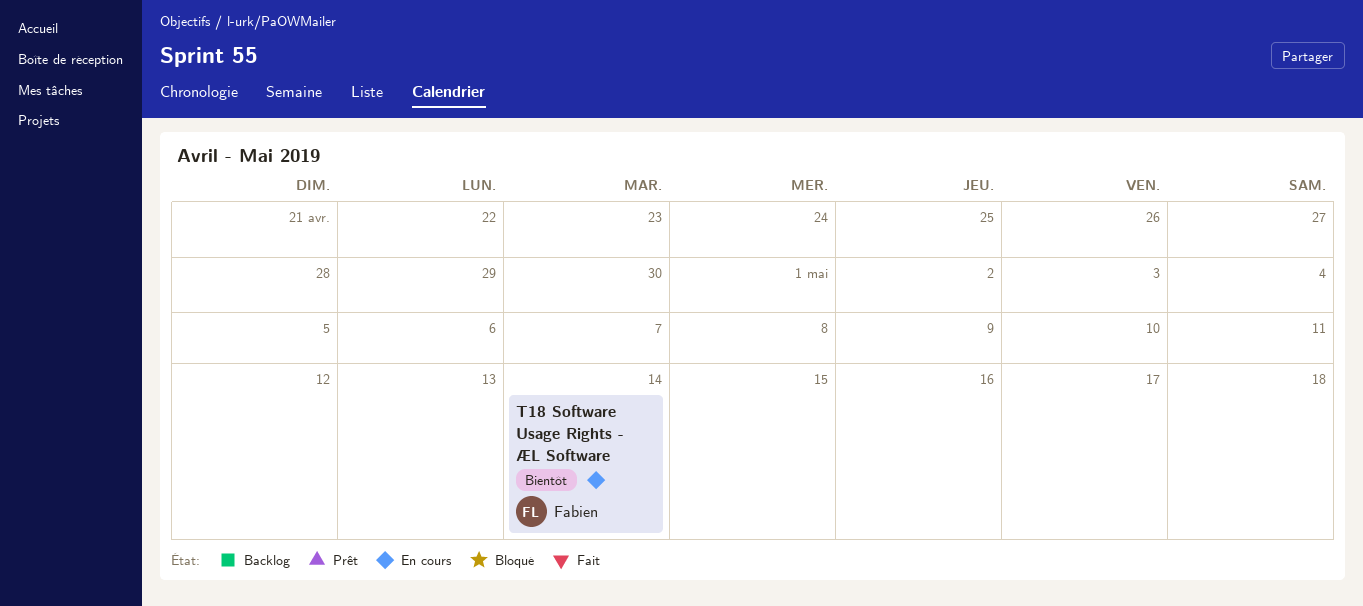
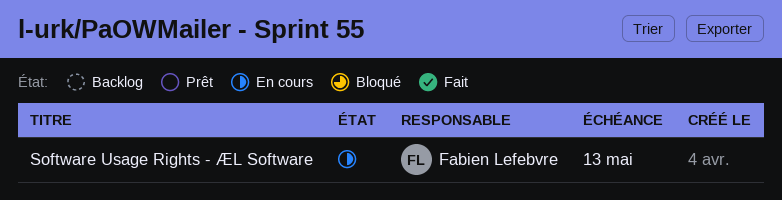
Software Usage Rights - ÆL Software, due: May 14 -> May 13

